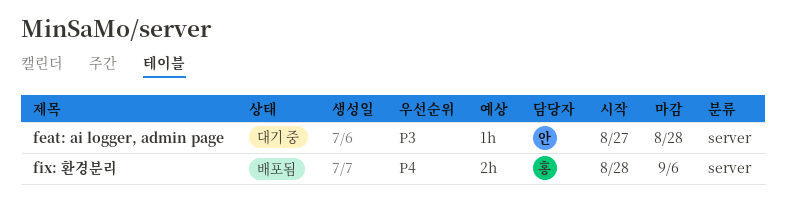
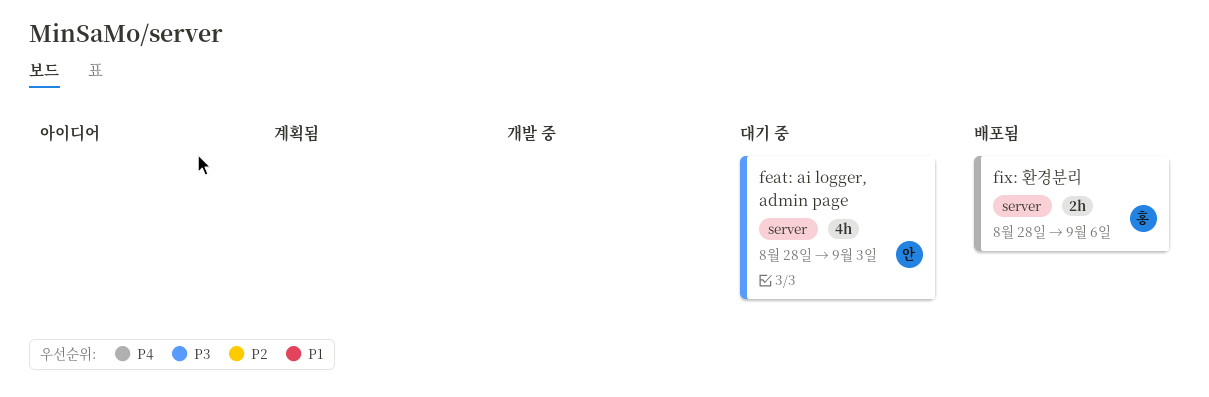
feat: ai logger, admin page, estimate: 1h -> 4h
feat: ai logger, admin page, start: Aug 27 -> Aug 28
feat: ai logger, admin page, due: Aug 28 -> Sep 3

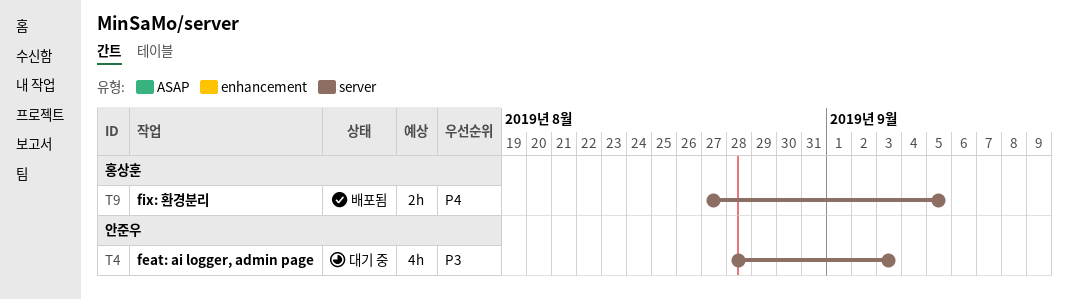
fix: 환경분리, start: Aug 28 -> Aug 27
fix: 환경분리, due: Sep 6 -> Sep 5

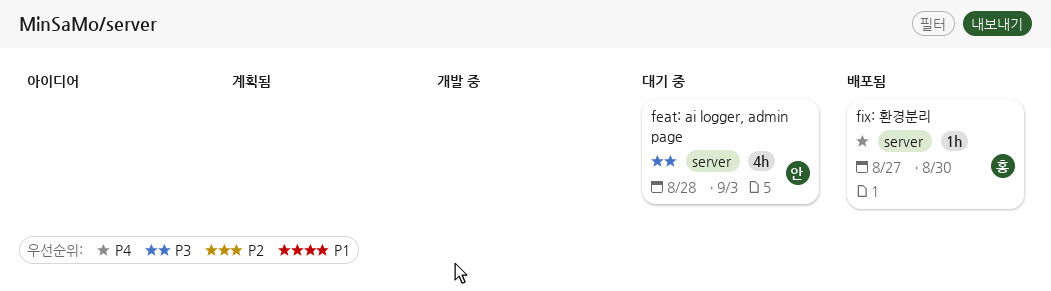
fix: 환경분리, estimate: 2h -> 1h
fix: 환경분리, due: Sep 5 -> Aug 30

